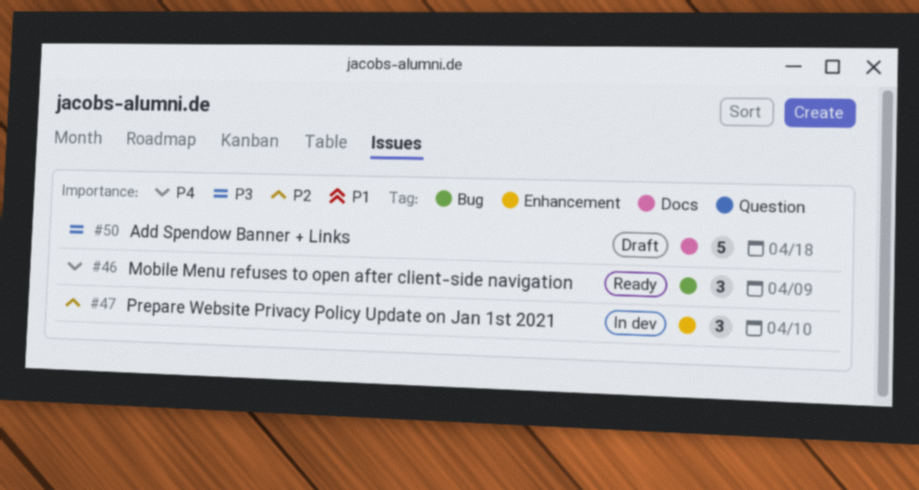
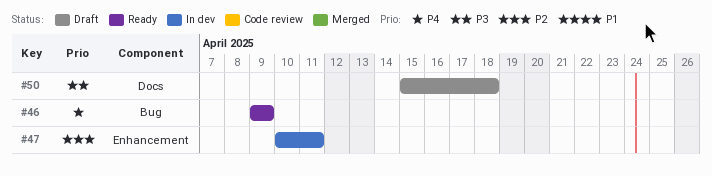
#47, due: Apr 10 -> Apr 11

